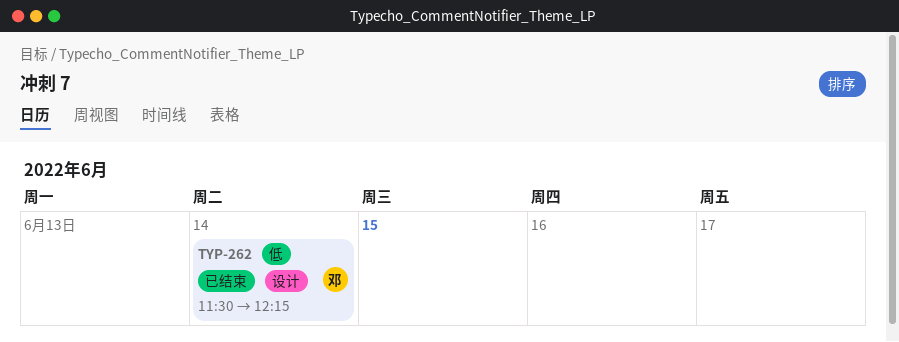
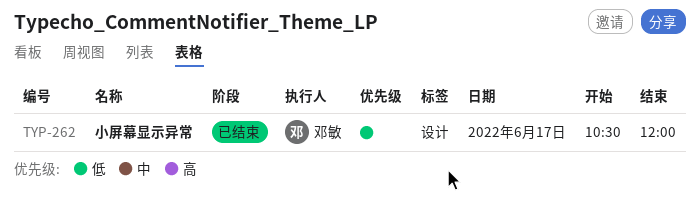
TYP-262, day: Jun 14 -> Jun 17
TYP-262, begins: 11:30 -> 10:30
TYP-262, ends: 12:15 -> 12:00

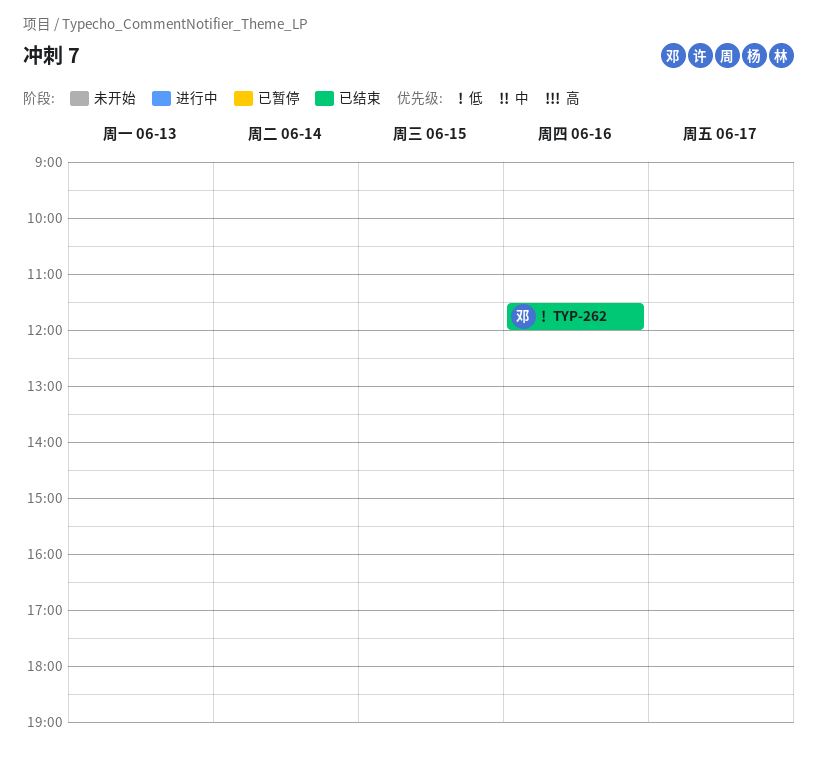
TYP-262, day: Jun 17 -> Jun 16
TYP-262, begins: 10:30 -> 11:30

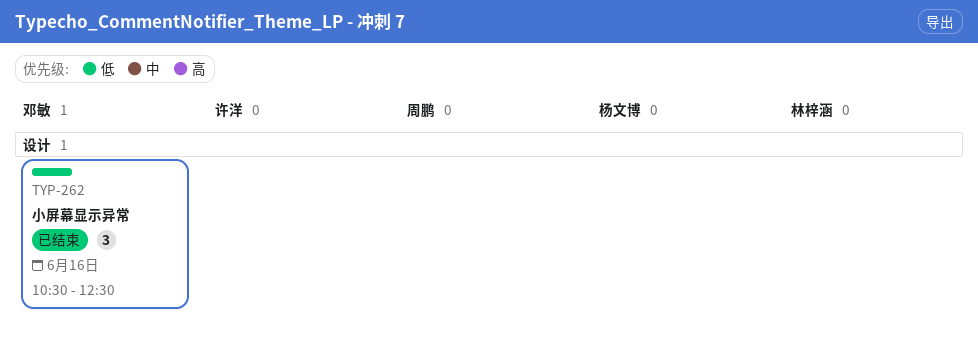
TYP-262, begins: 11:30 -> 10:30
TYP-262, ends: 12:00 -> 12:30

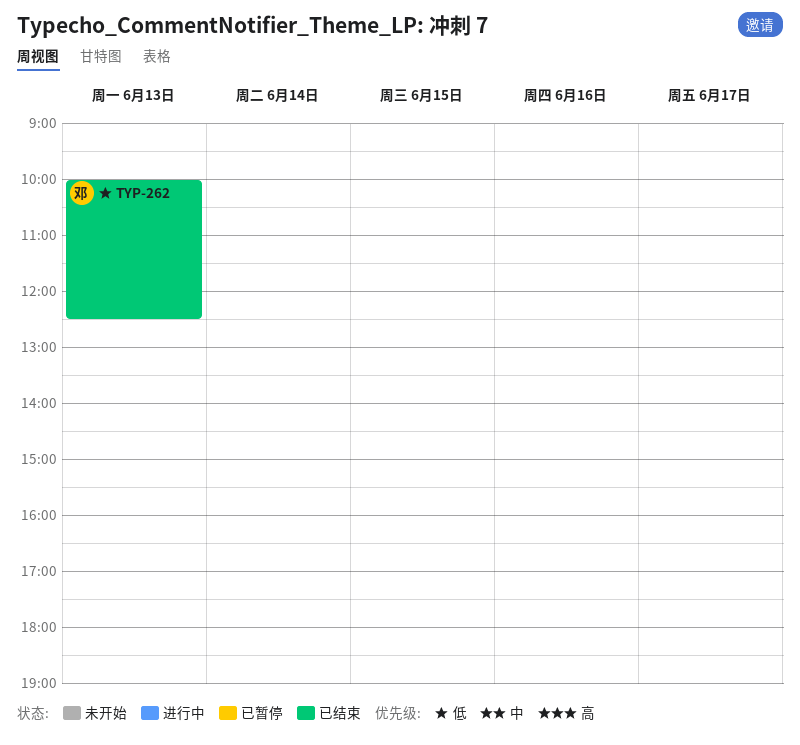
TYP-262, day: Jun 16 -> Jun 13
TYP-262, begins: 10:30 -> 10:00

